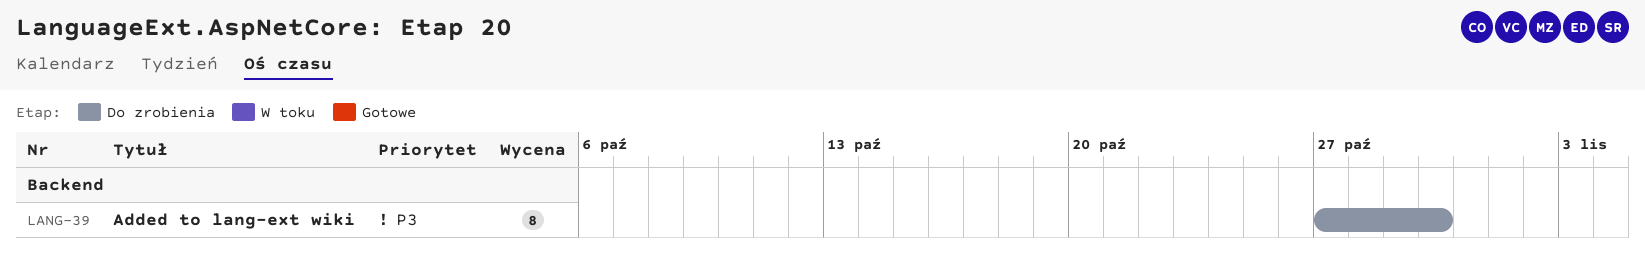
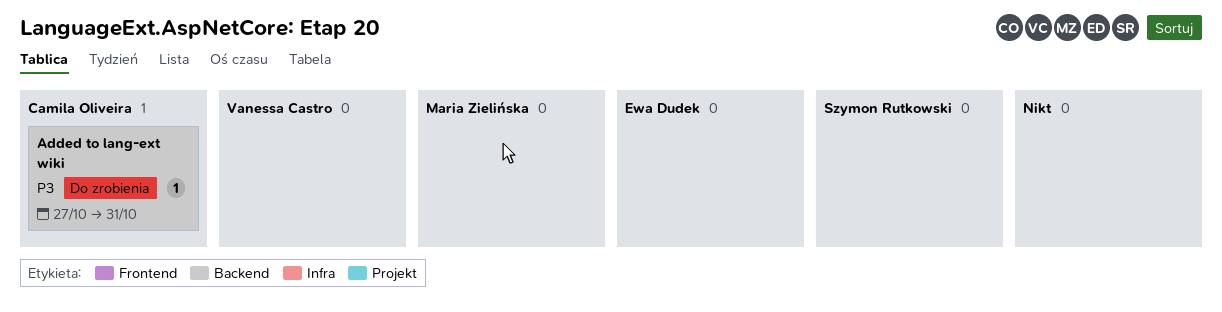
Added to lang-ext wiki, estimate: 8 -> 1
Added to lang-ext wiki, due: Oct 30 -> Oct 31

